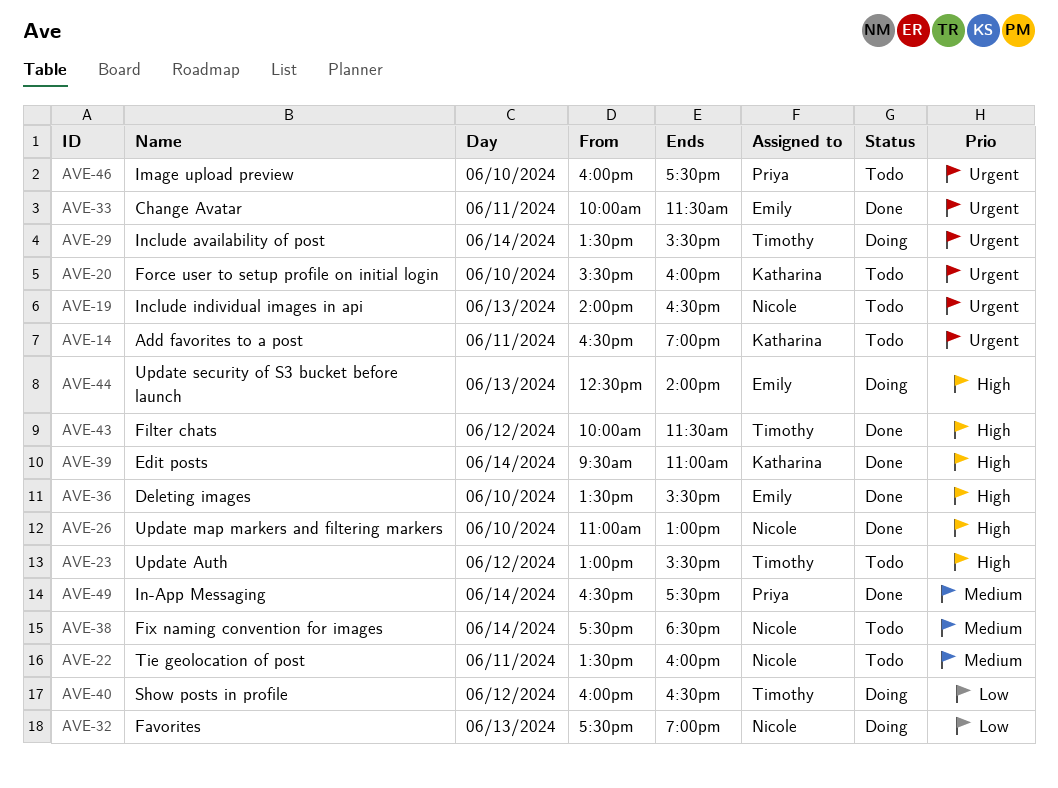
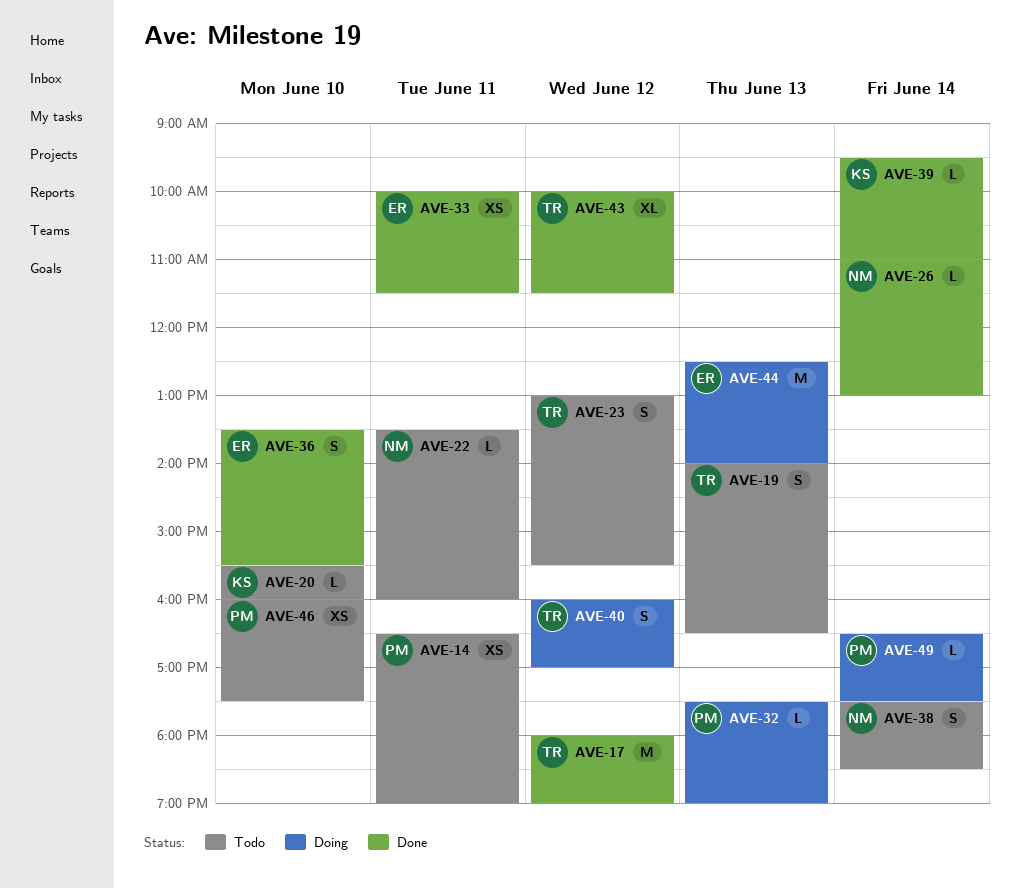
AVE-14, owner: Katharina -> Priya
AVE-17: none -> present
AVE-19, owner: Nicole -> Timothy
AVE-26, day: Jun 10 -> Jun 14
AVE-29: present -> none
AVE-32, owner: Nicole -> Priya
AVE-40, ends: 16:30 -> 17:00
AVE-49, status: Done -> Doing

